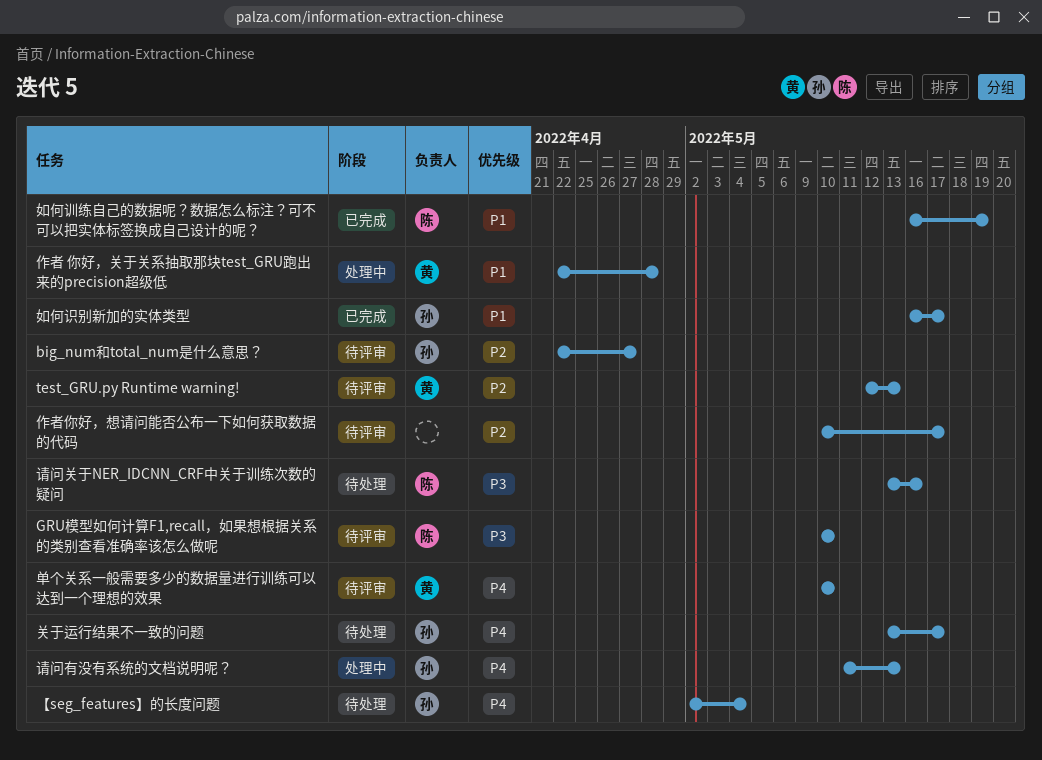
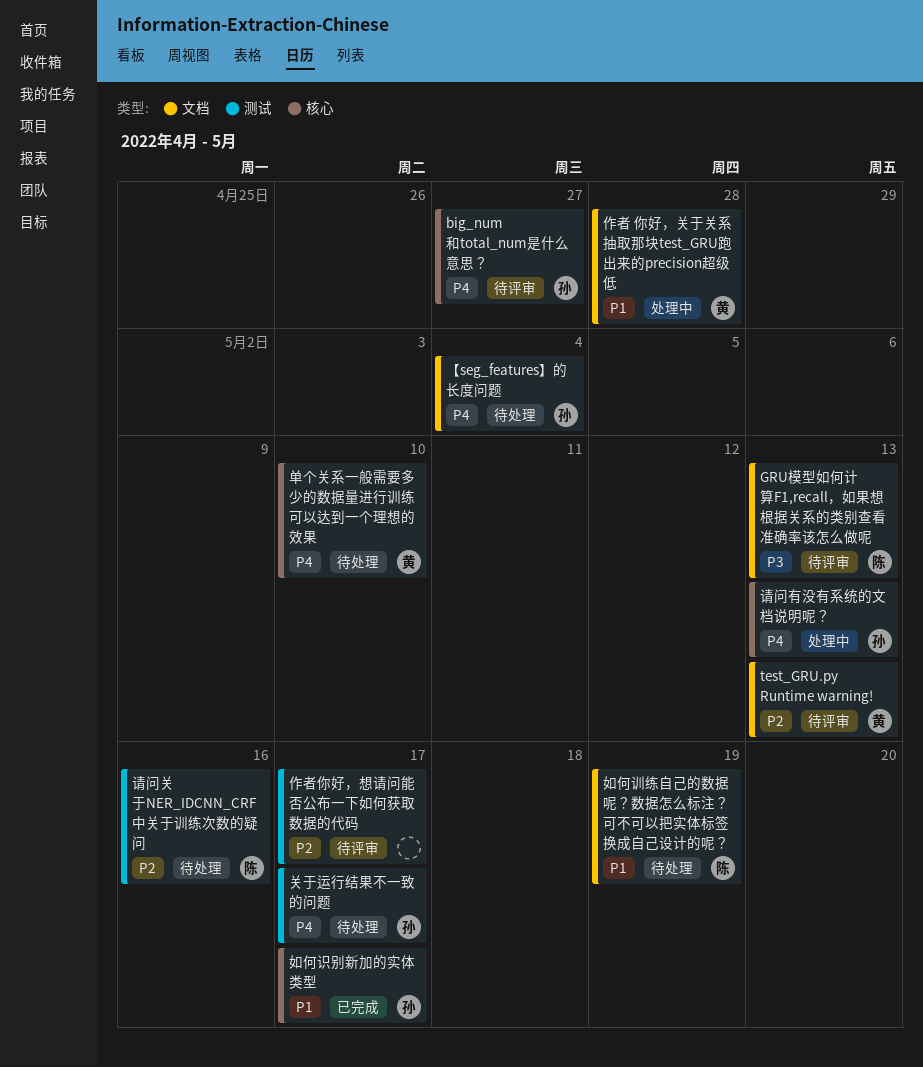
big_num和total_num是什么意思？, priority: P2 -> P4
GRU模型如何计算F1,recall，如果想根据关系的类别查看准确率该怎么做呢, due: May 10 -> May 13
单个关系一般需要多少的数据量进行训练可以达到一个理想的效果, status: 待评审 -> 待处理
如何训练自己的数据呢？数据怎么标注？可不可以把实体标签换成自己设计的呢？, status: 已完成 -> 待处理
请问关于NER_IDCNN_CRF中关于训练次数的疑问, priority: P3 -> P2

